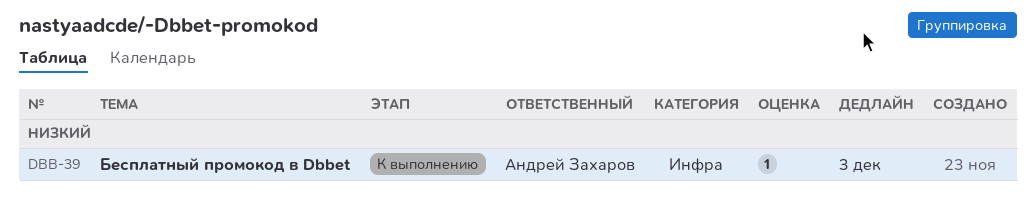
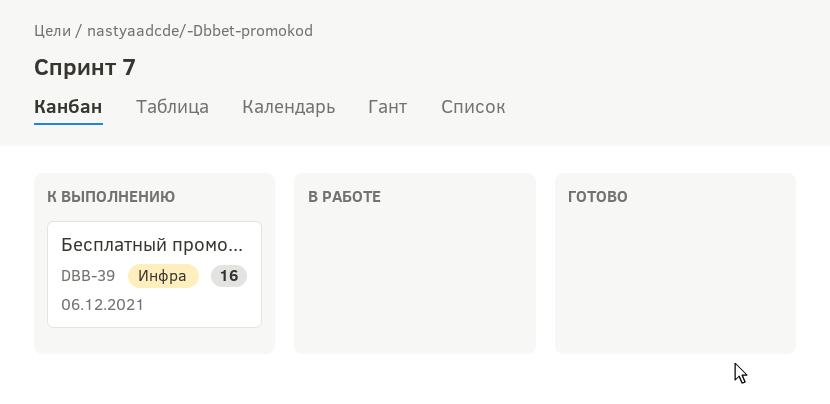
DBB-39, estimate: 1 -> 16
DBB-39, due: Dec 3 -> Dec 6

